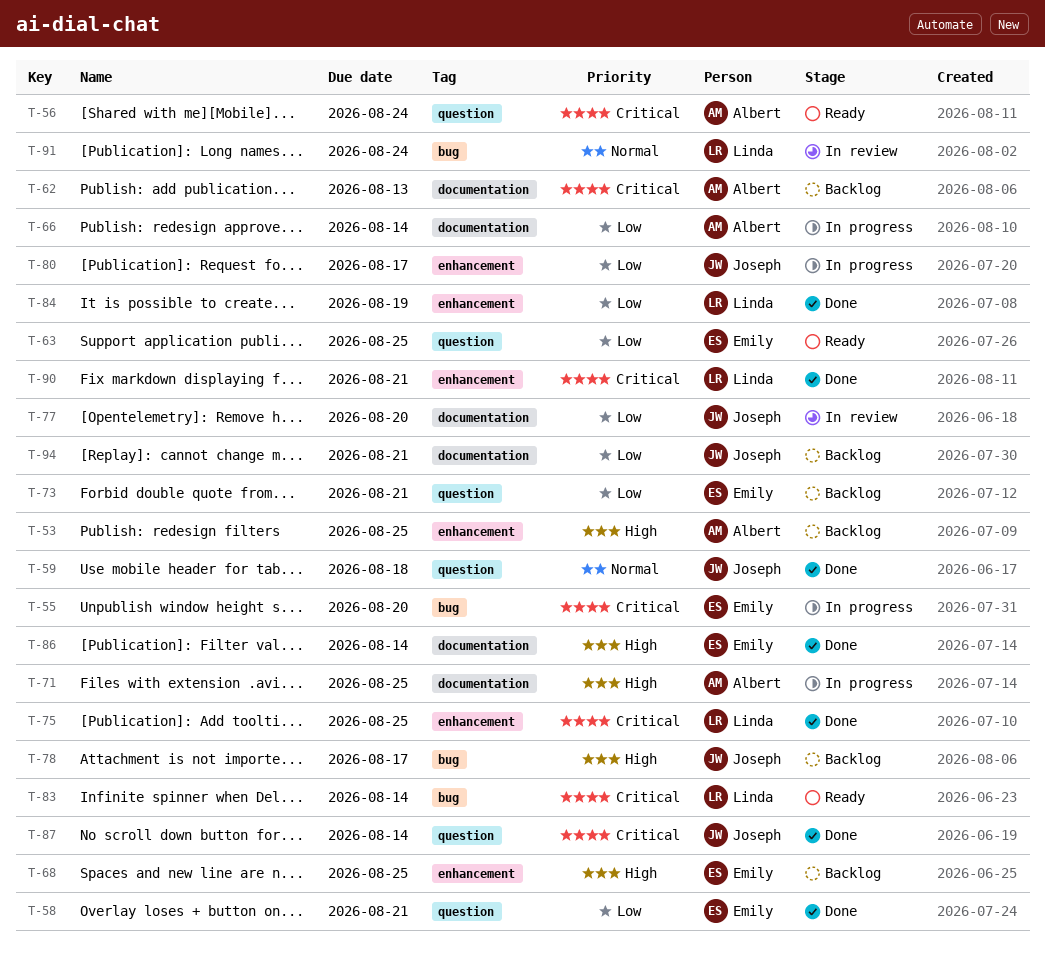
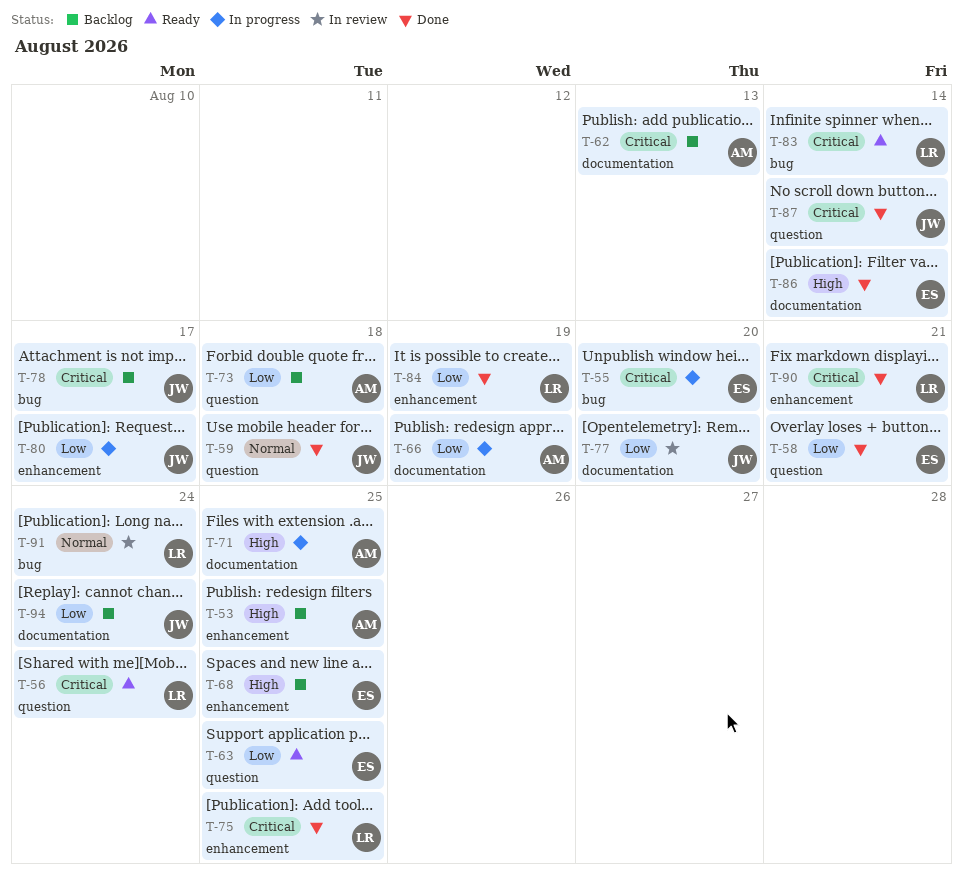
T-56, owner: Albert -> Linda
T-66, due: Aug 14 -> Aug 19
T-73, owner: Emily -> Albert
T-73, due: Aug 21 -> Aug 18
T-78, priority: High -> Critical
T-94, due: Aug 21 -> Aug 24

